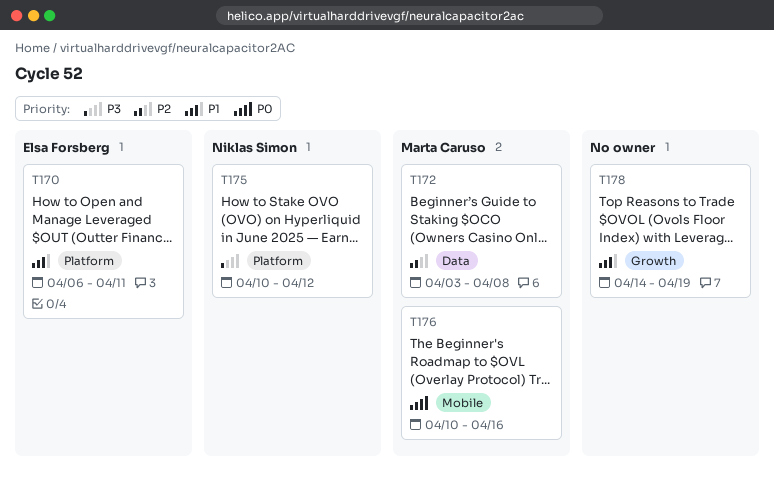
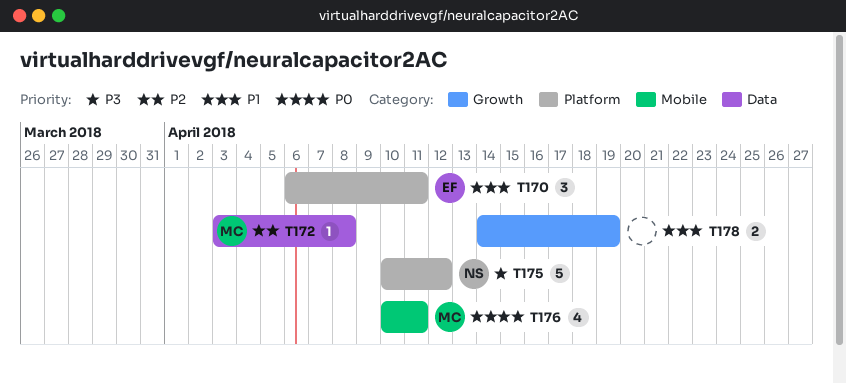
T176, due: Apr 16 -> Apr 11

